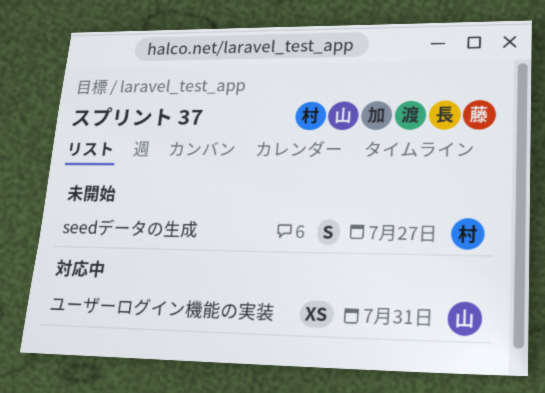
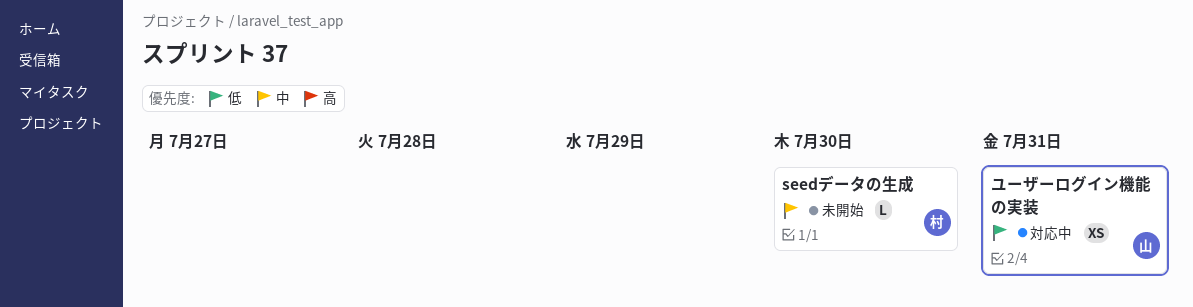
seedデータの生成, estimate: S -> L
seedデータの生成, due: Jul 27 -> Jul 30

